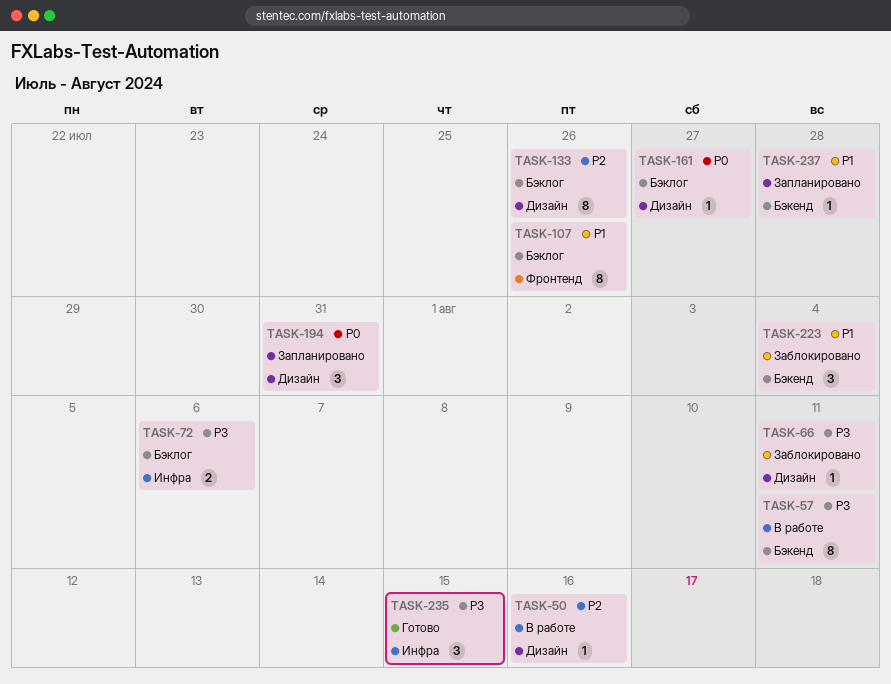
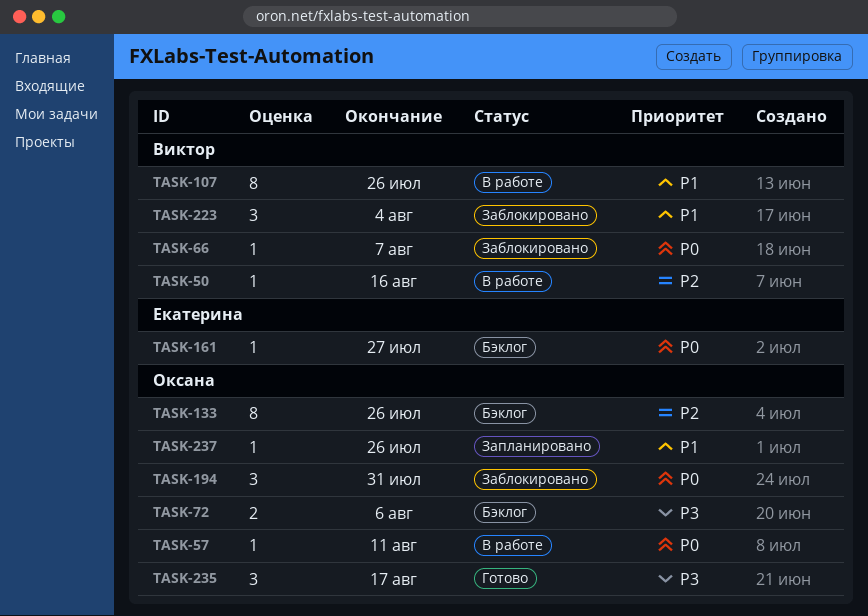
TASK-57, priority: P3 -> P0
TASK-57, estimate: 8 -> 1
TASK-66, priority: P3 -> P0
TASK-66, due: Aug 11 -> Aug 7
TASK-107, status: Бэклог -> В работе
TASK-194, status: Запланировано -> Заблокировано
TASK-235, due: Aug 15 -> Aug 17
TASK-237, due: Jul 28 -> Jul 26

